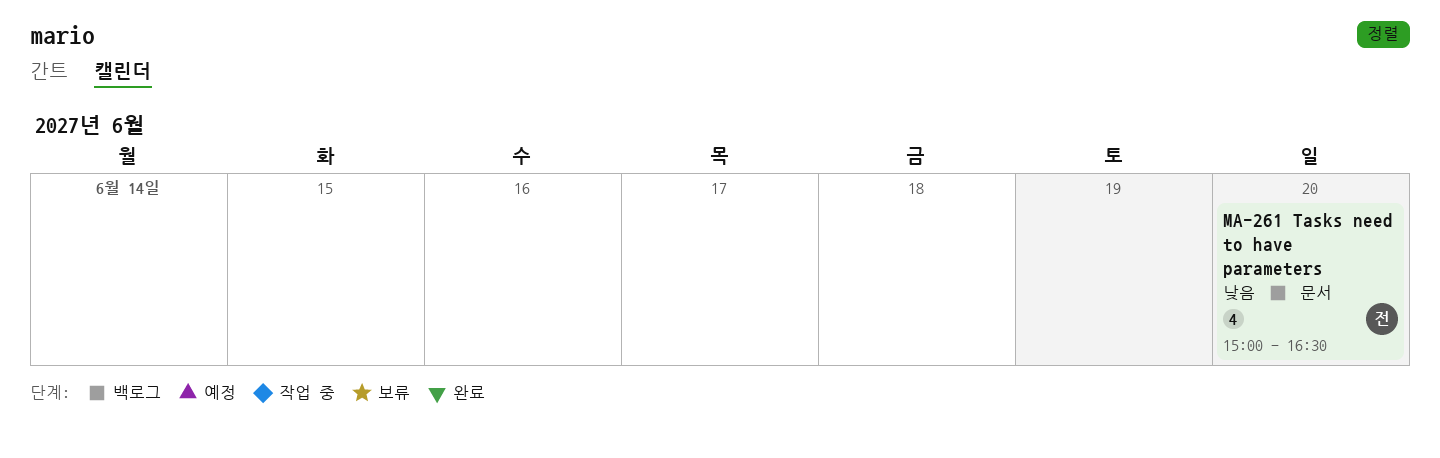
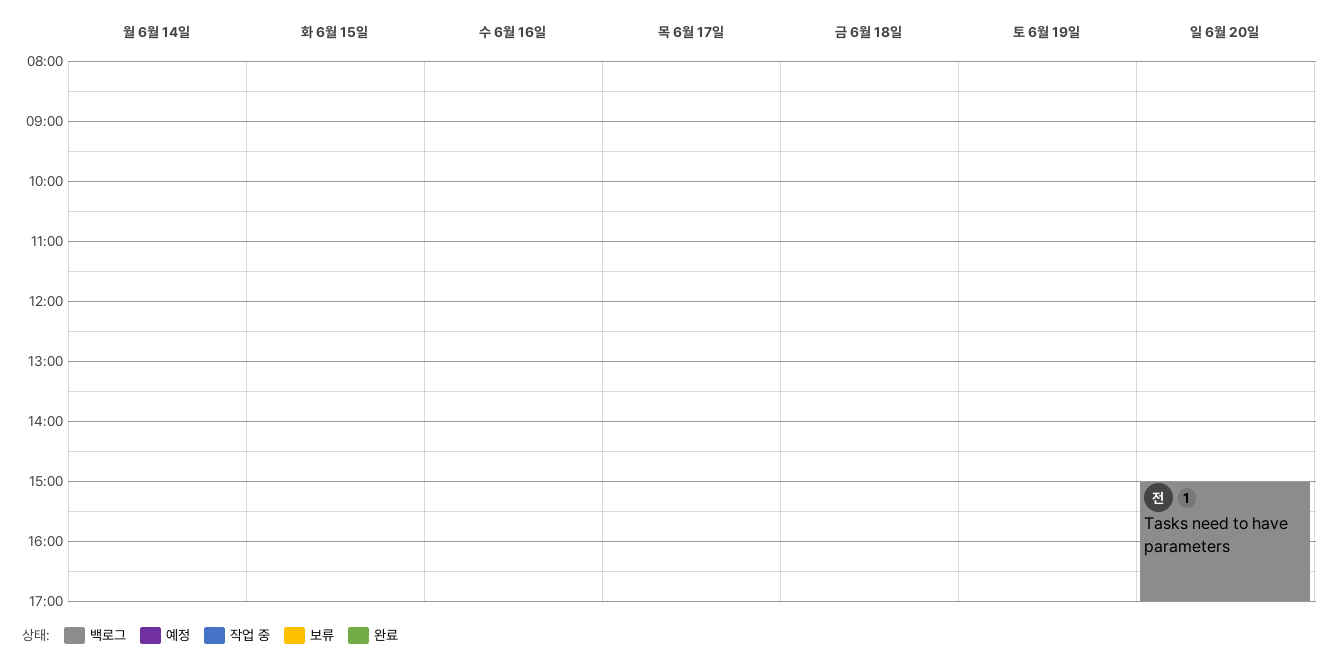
Tasks need to have parameters, estimate: 4 -> 1
Tasks need to have parameters, ends: 16:30 -> 17:00

